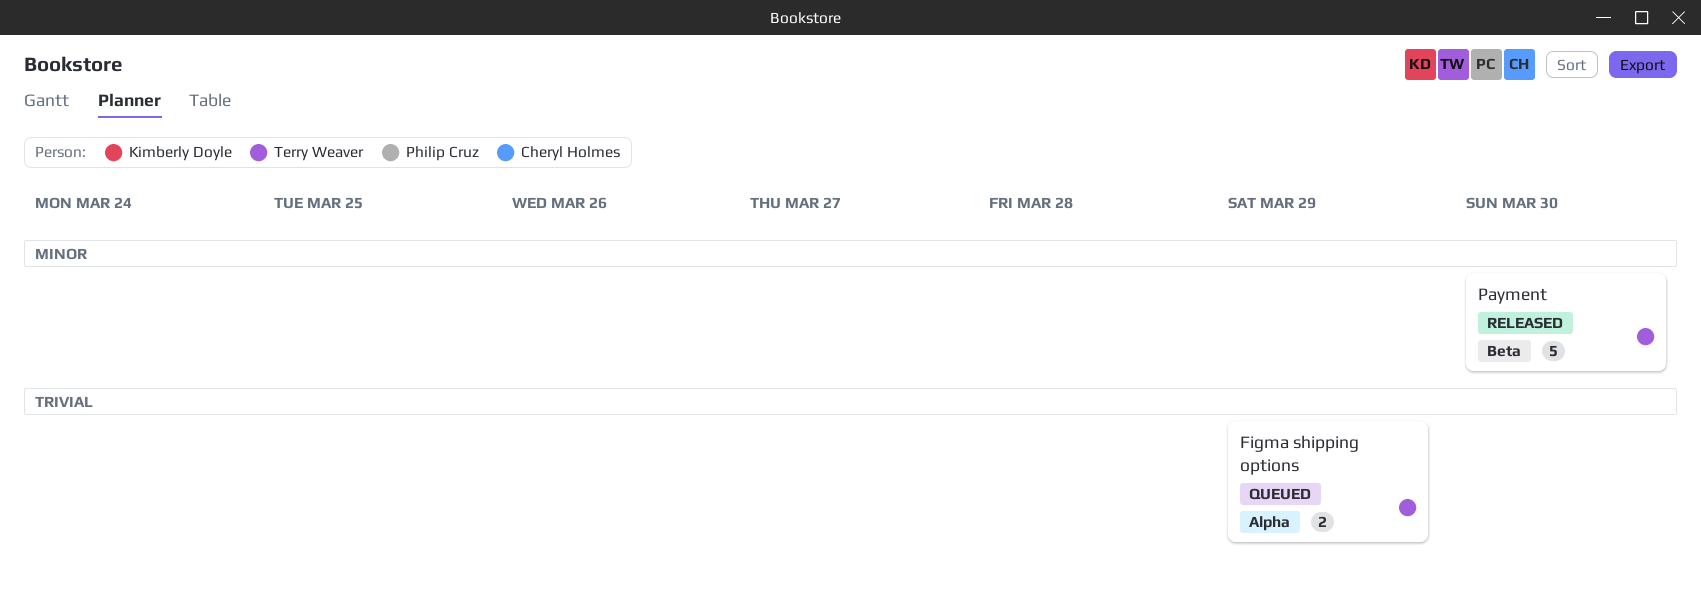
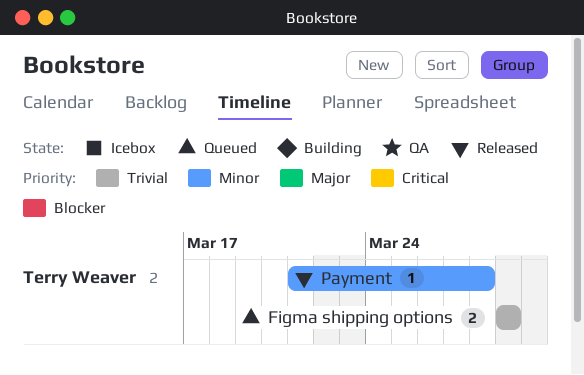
Payment, estimate: 5 -> 1
Payment, due: Mar 30 -> Mar 28

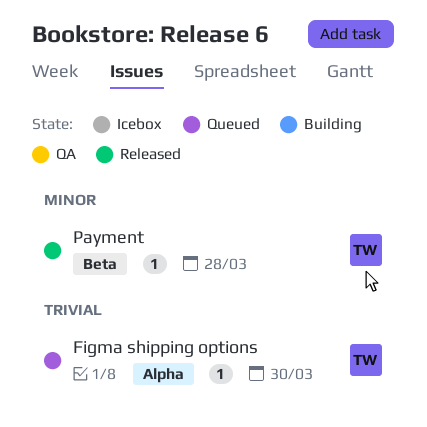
Figma shipping options, estimate: 2 -> 1
Figma shipping options, due: Mar 29 -> Mar 30

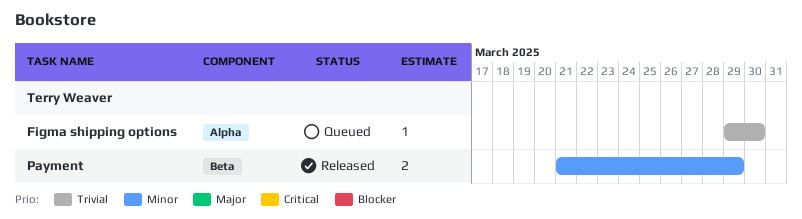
Payment, estimate: 1 -> 2
Payment, due: Mar 28 -> Mar 29

